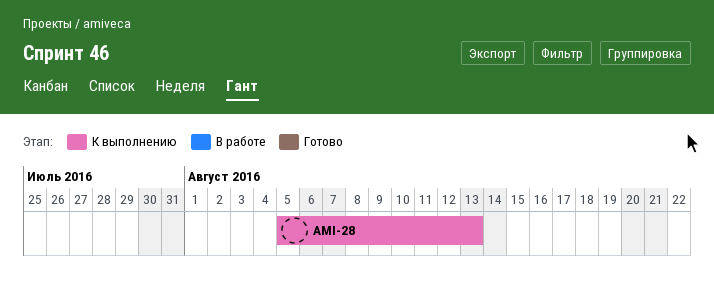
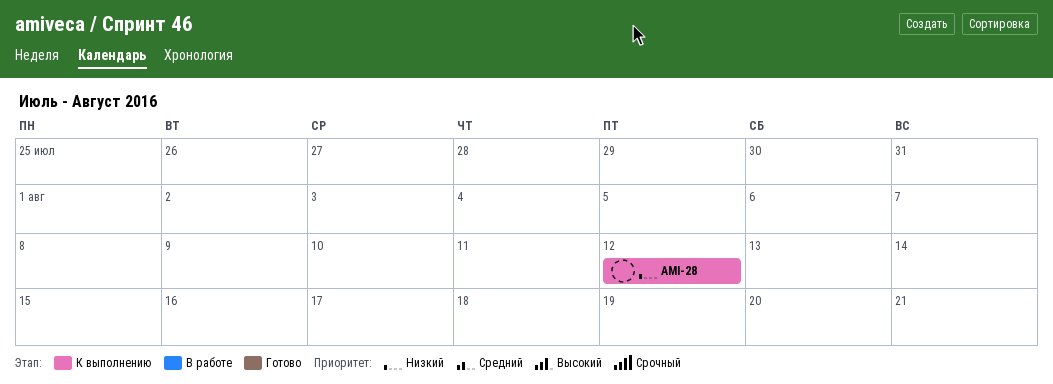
AMI-28, start: Aug 5 -> Aug 12
AMI-28, due: Aug 13 -> Aug 12

